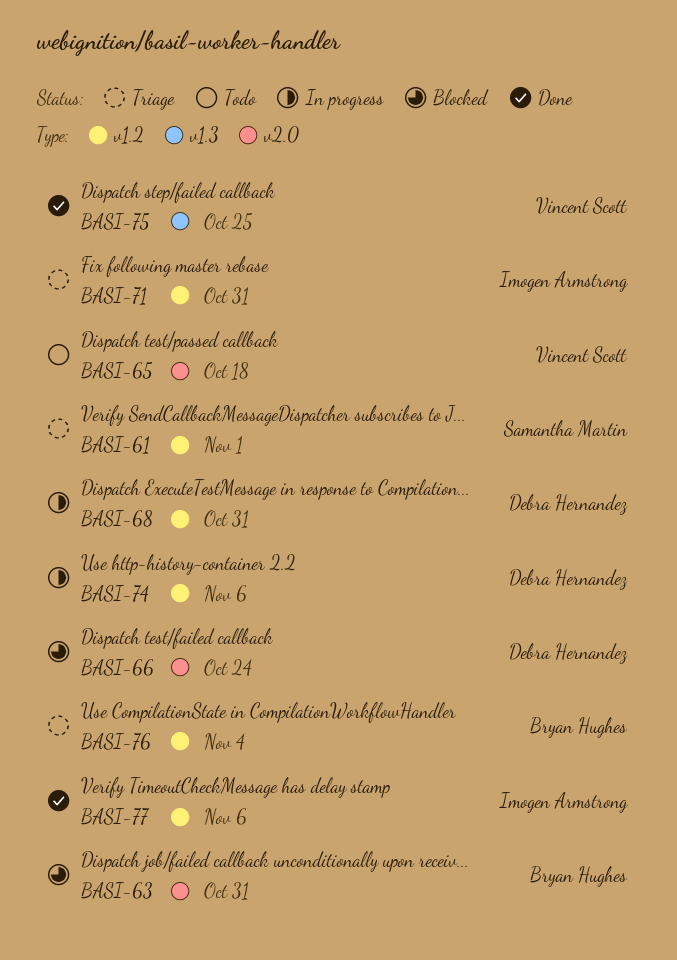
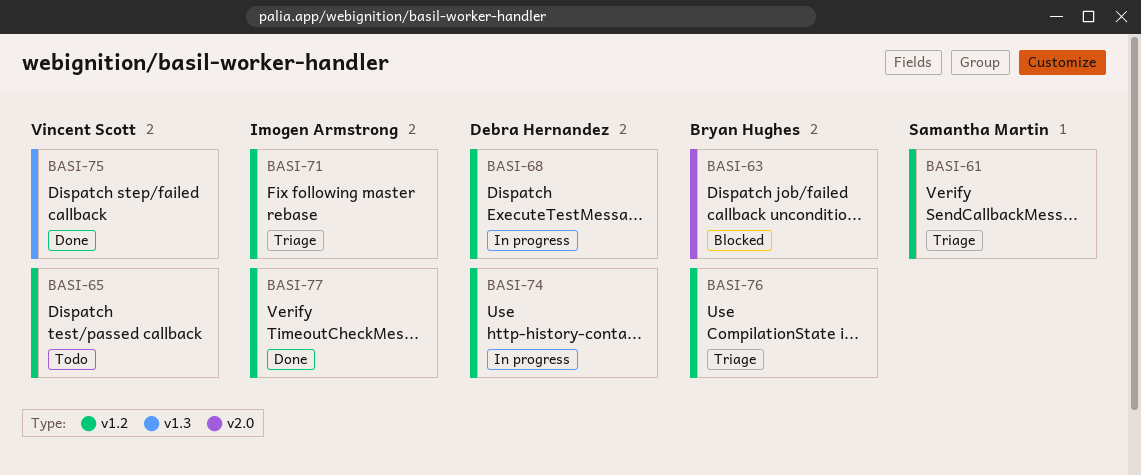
BASI-65, label: v2.0 -> v1.2
BASI-66: present -> none

